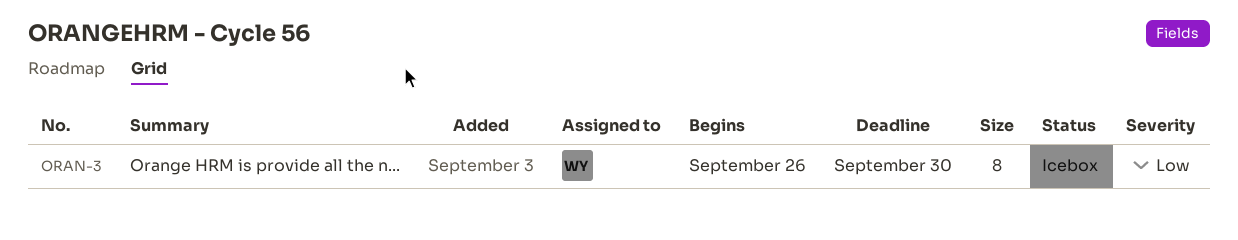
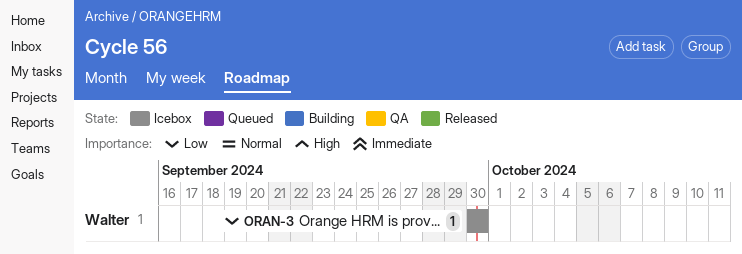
ORAN-3, estimate: 8 -> 1
ORAN-3, start: Sep 26 -> Sep 30

